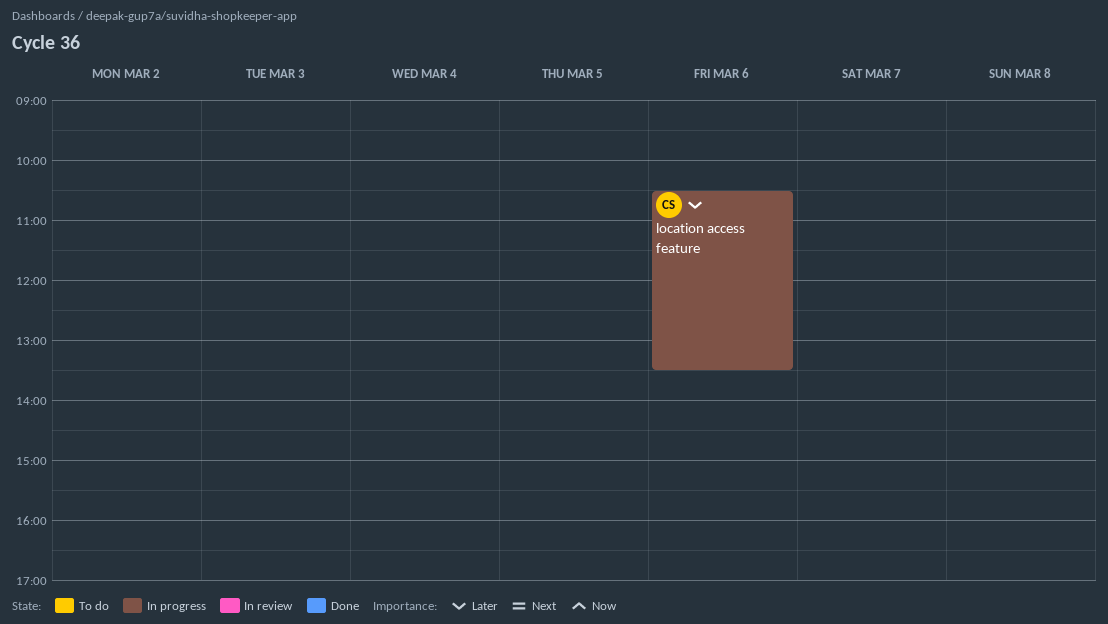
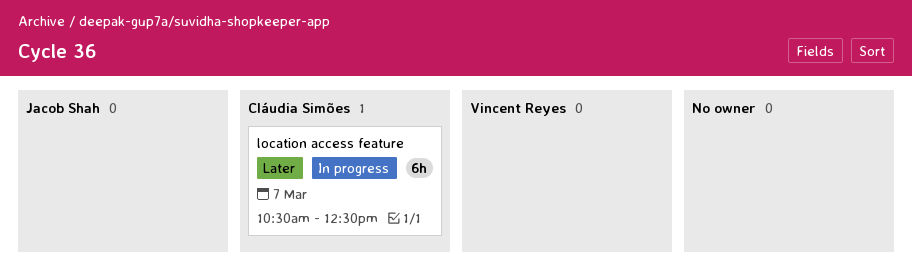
location access feature, day: Mar 6 -> Mar 7
location access feature, ends: 13:30 -> 12:30

